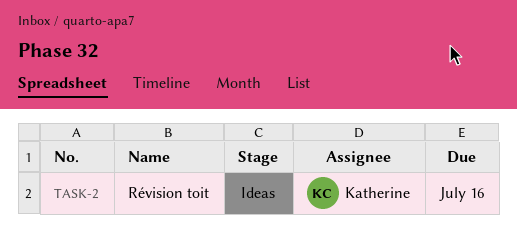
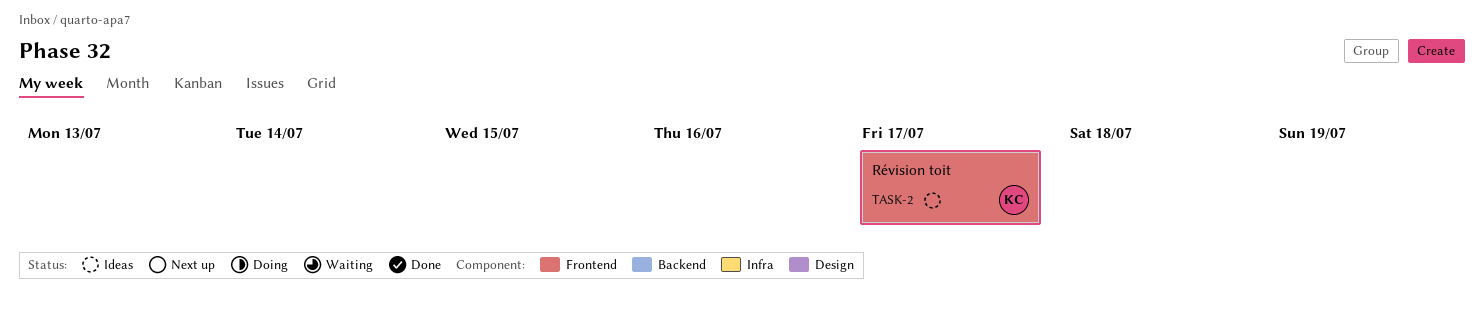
TASK-2, due: Jul 16 -> Jul 17

